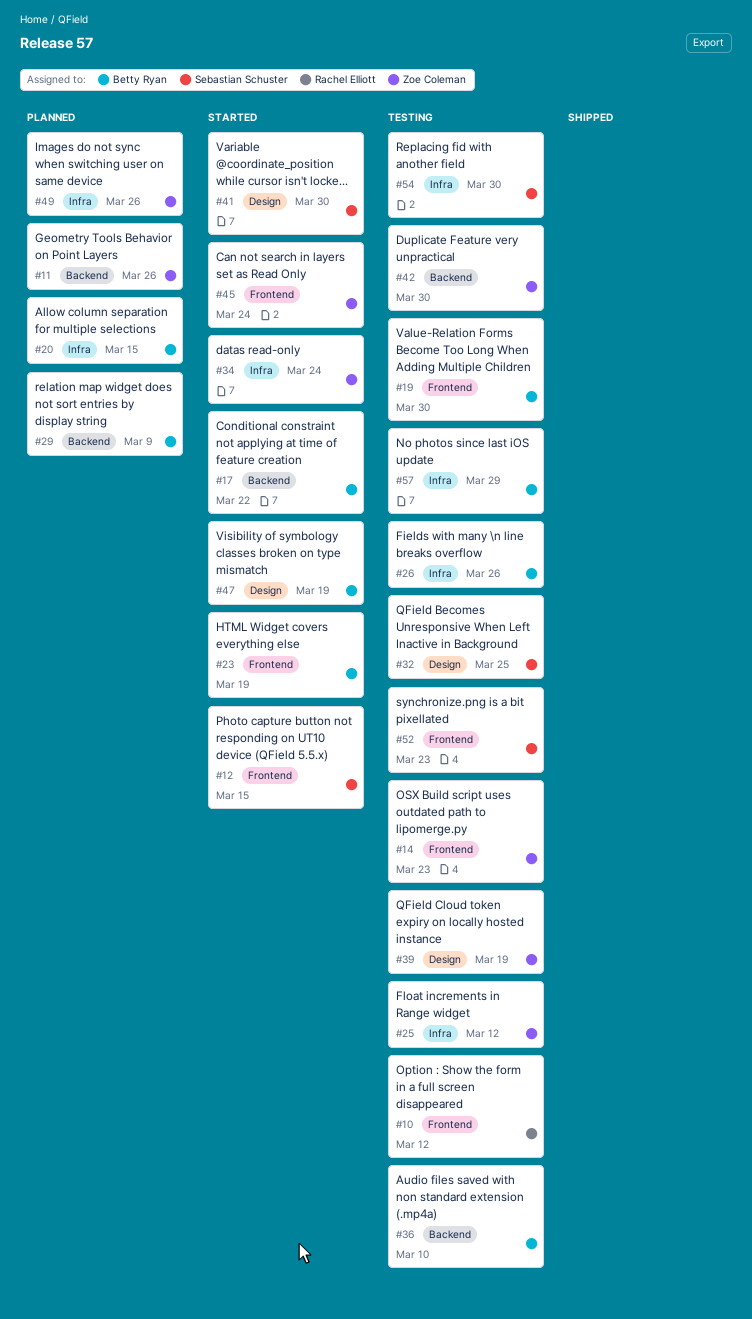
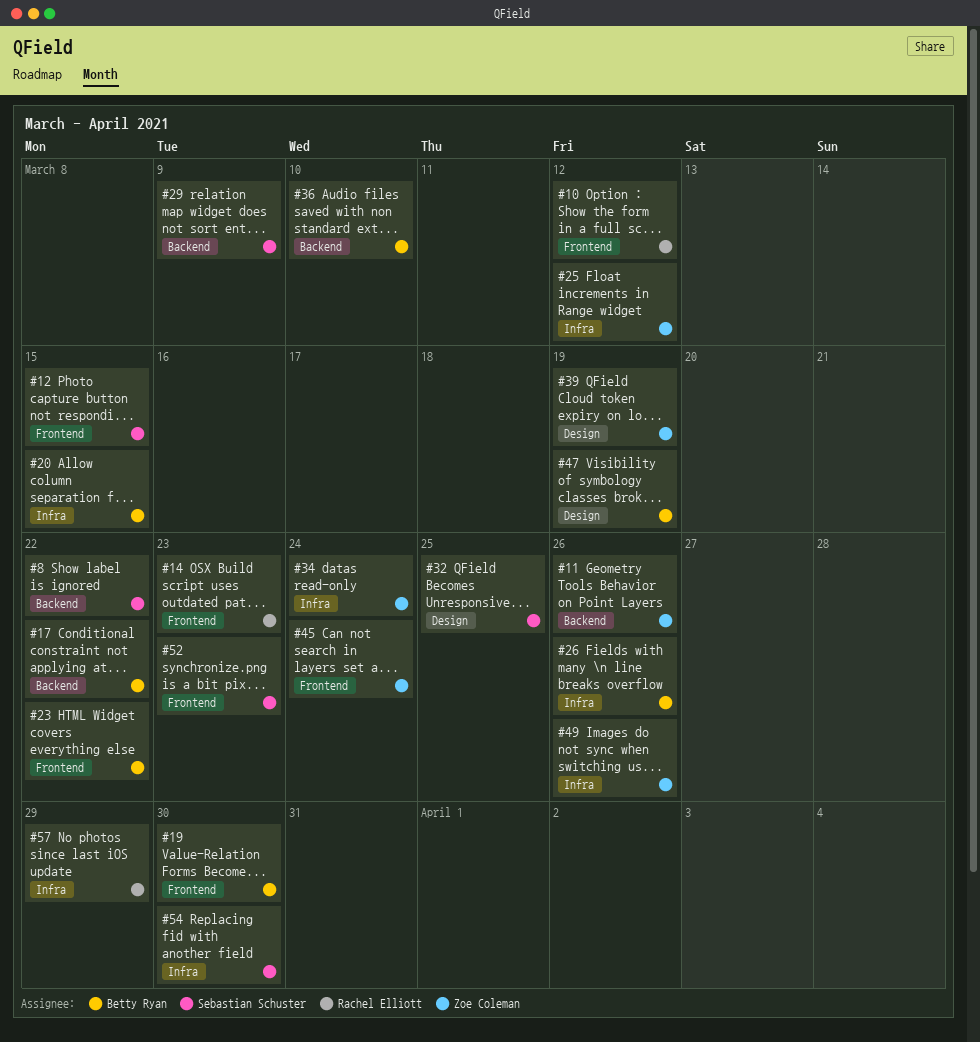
#8: none -> present
#14, owner: Zoe Coleman -> Rachel Elliott
#23, due: Mar 19 -> Mar 22
#29, owner: Betty Ryan -> Sebastian Schuster
#41: present -> none
#42: present -> none
#57, owner: Betty Ryan -> Rachel Elliott

